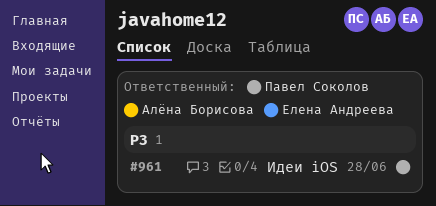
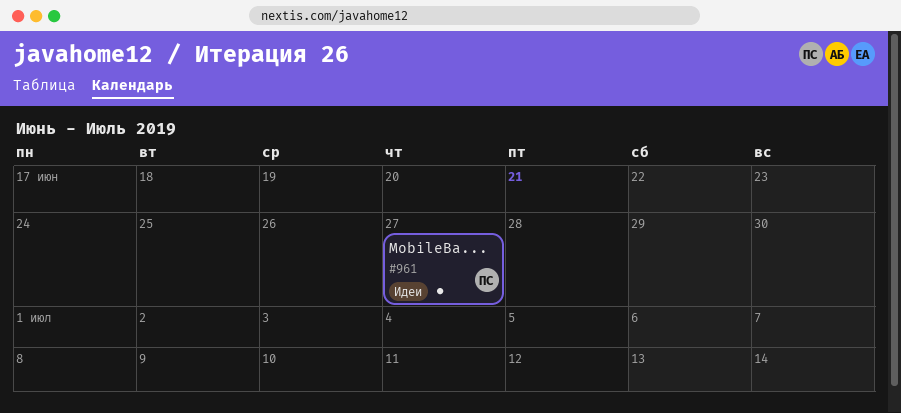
#961, due: Jun 28 -> Jun 27

